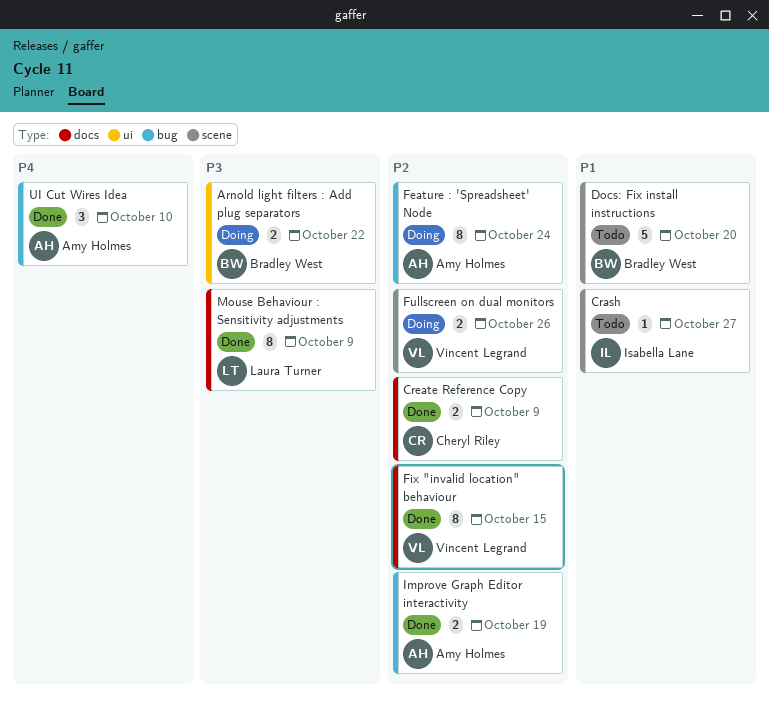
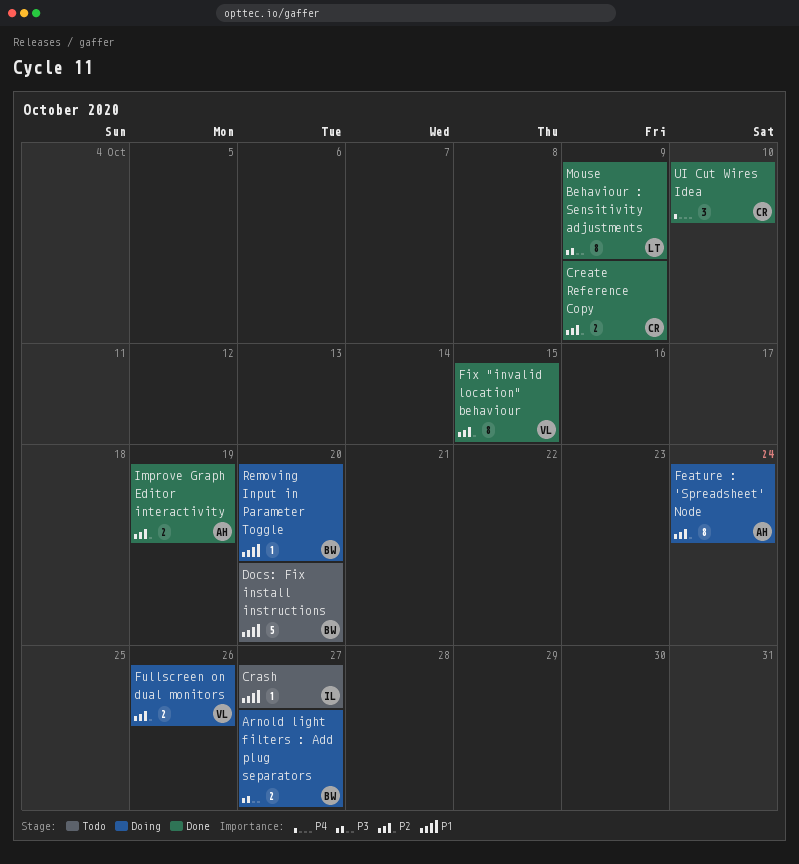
Arnold light filters : Add plug separators, due: Oct 22 -> Oct 27
Removing Input in Parameter Toggle: none -> present
UI Cut Wires Idea, owner: Amy Holmes -> Cheryl Riley

